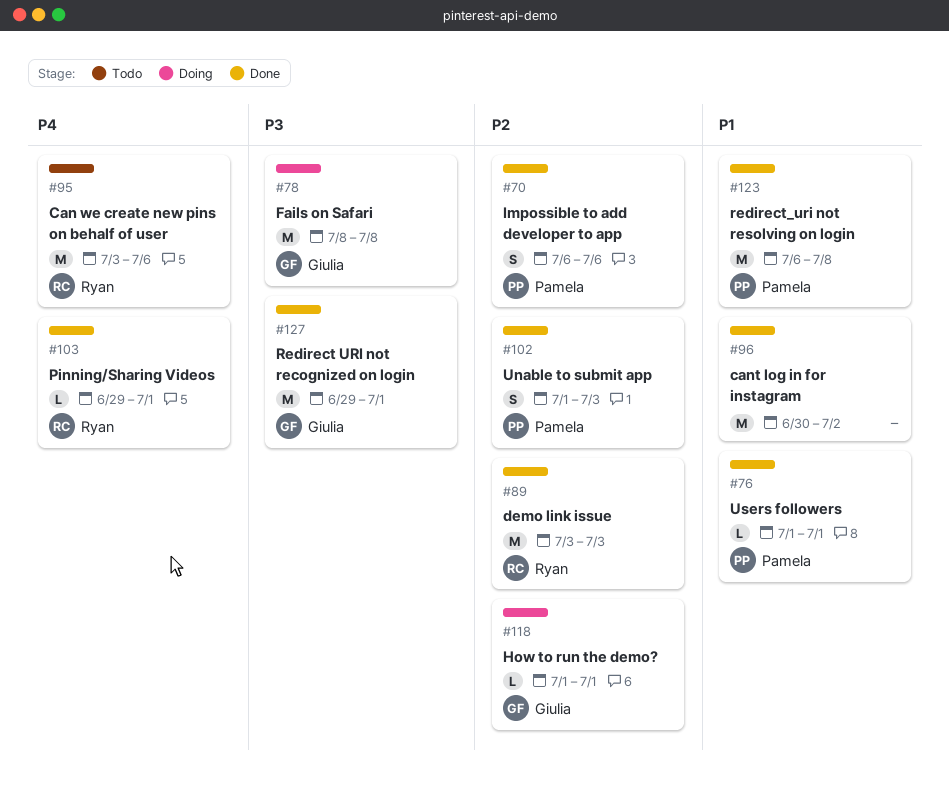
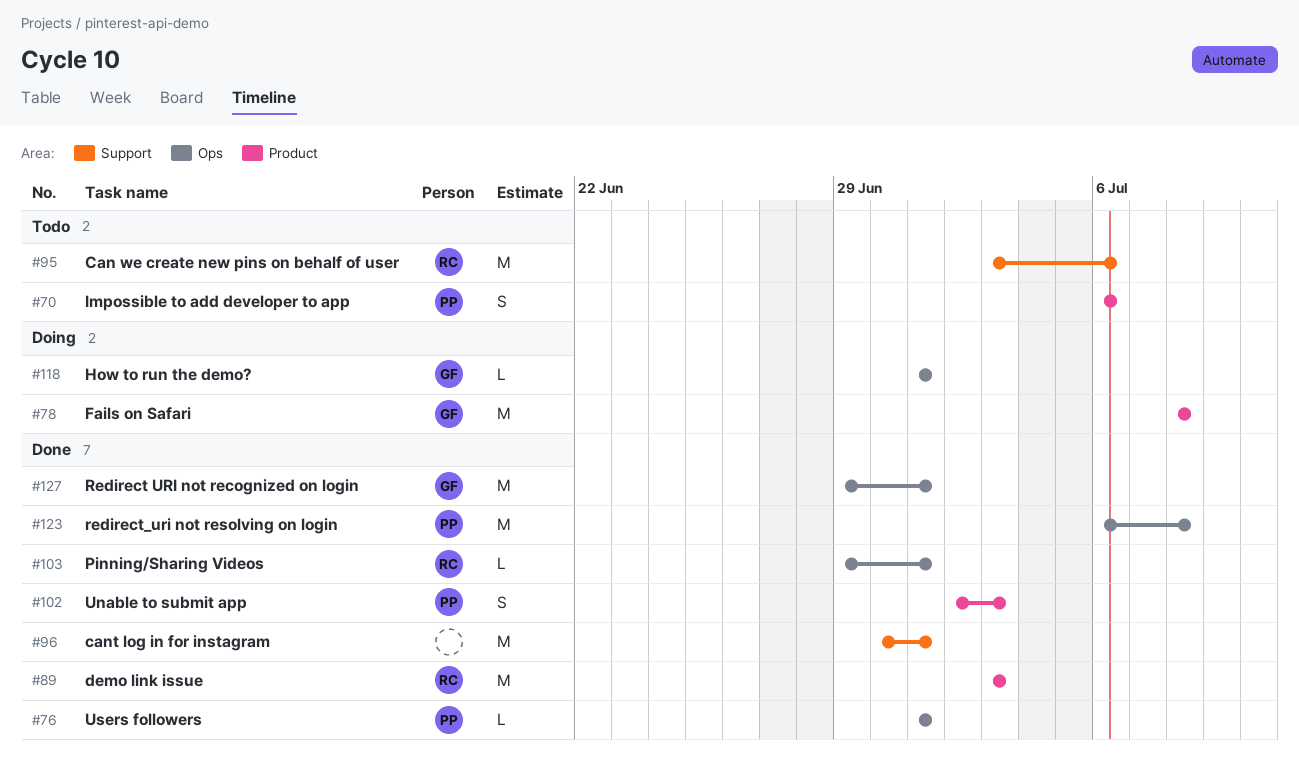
#70, status: Done -> Todo
#96, due: Jul 2 -> Jul 1
#102, start: Jul 1 -> Jul 2

